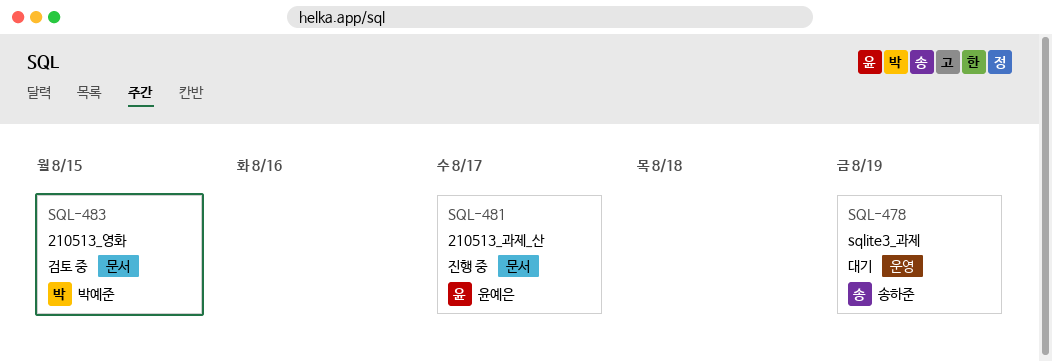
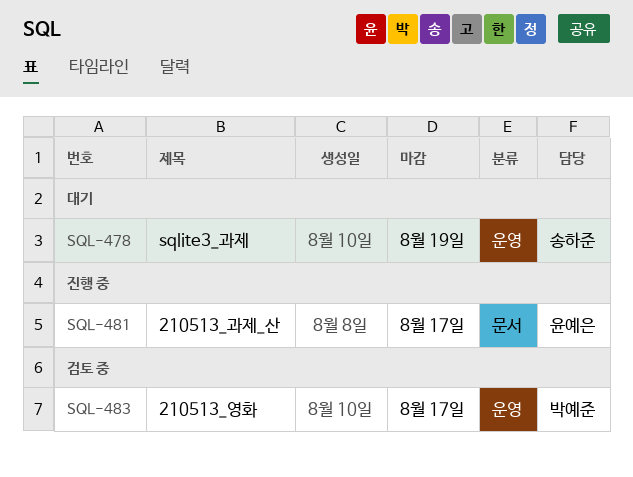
SQL-483, label: 문서 -> 운영
SQL-483, due: Aug 15 -> Aug 17

